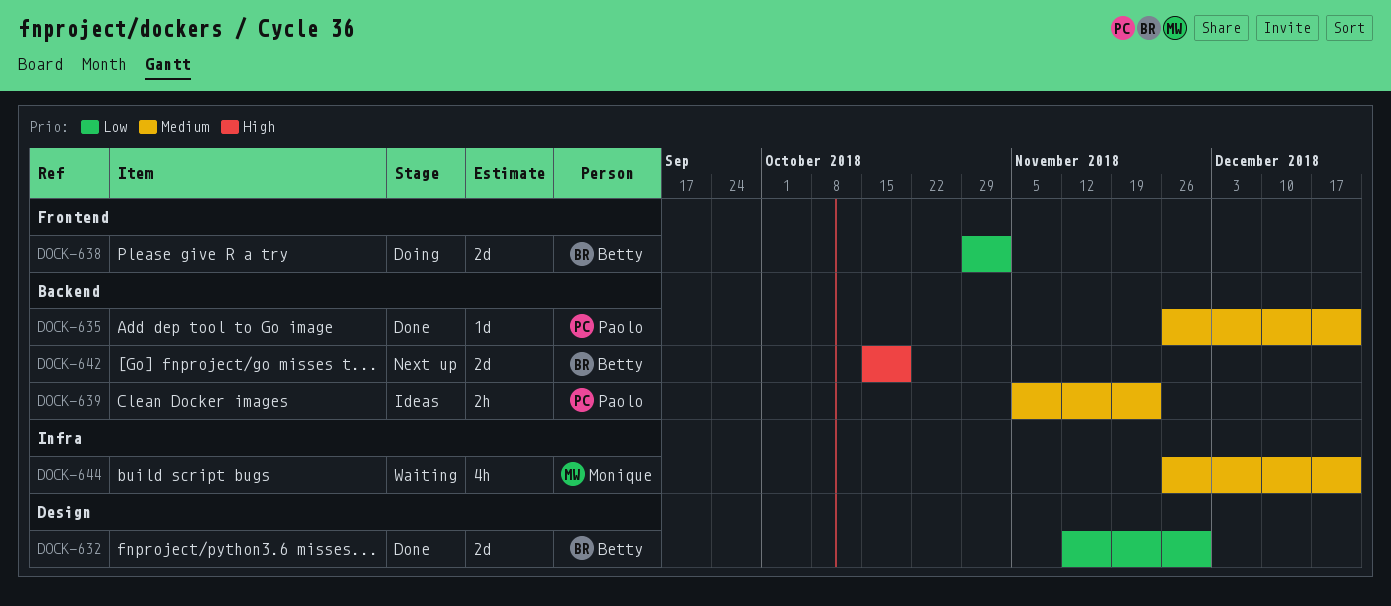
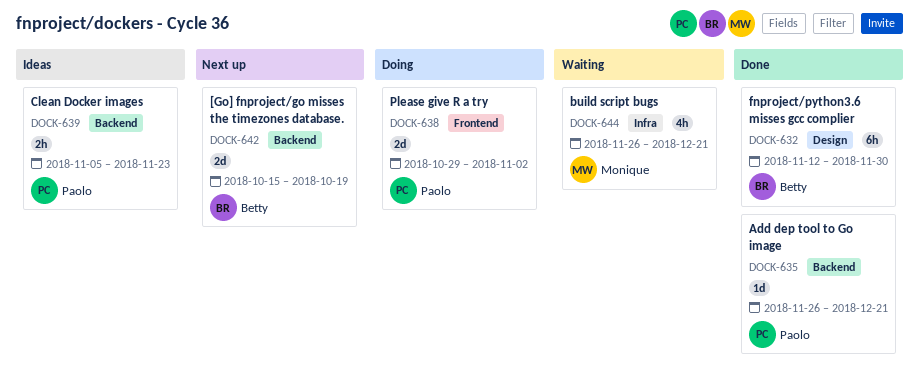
DOCK-632, estimate: 2d -> 6h
DOCK-638, owner: Betty -> Paolo

